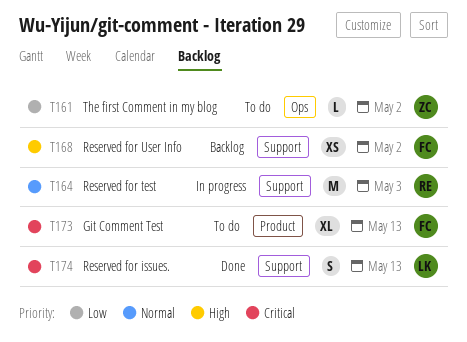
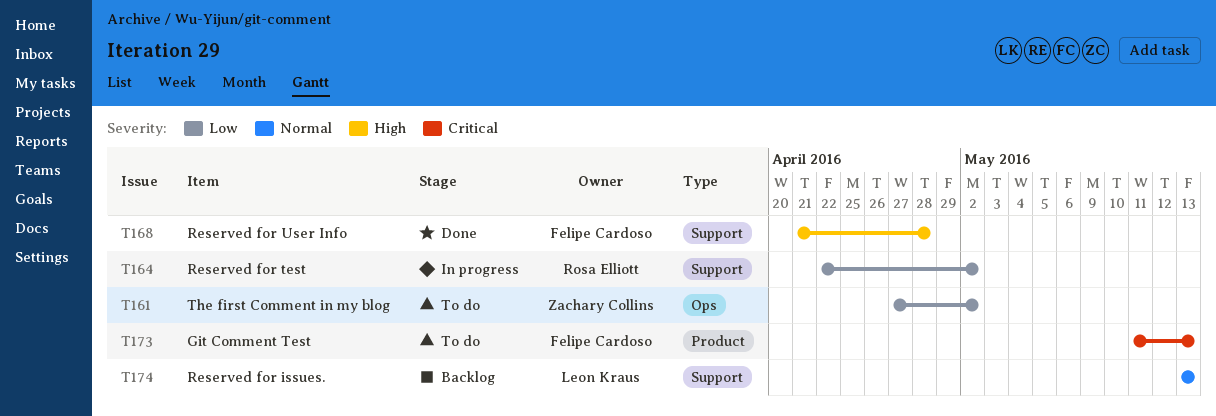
T164, priority: Normal -> Low
T164, due: May 3 -> May 2
T168, status: Backlog -> Done
T168, due: May 2 -> Apr 28
T174, status: Done -> Backlog
T174, priority: Critical -> Normal

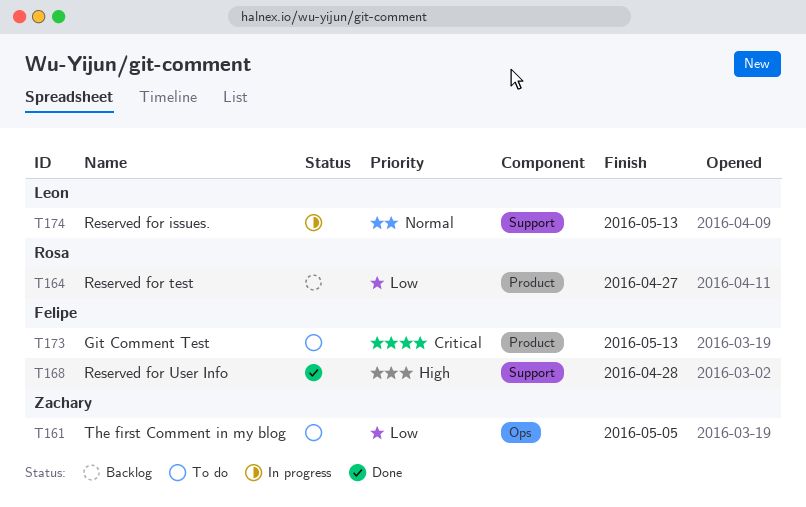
T161, due: May 2 -> May 5
T164, status: In progress -> Backlog
T164, label: Support -> Product
T164, due: May 2 -> Apr 27
T174, status: Backlog -> In progress

